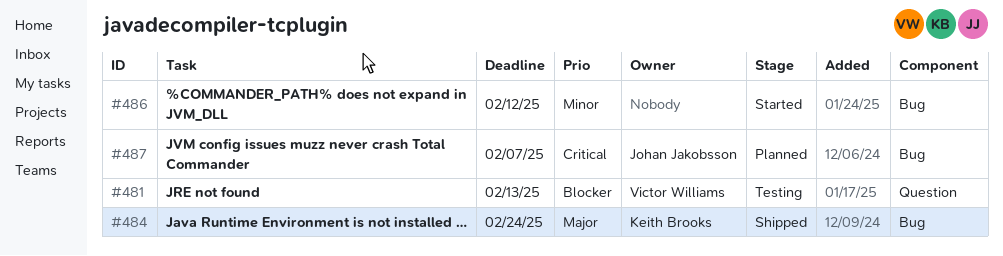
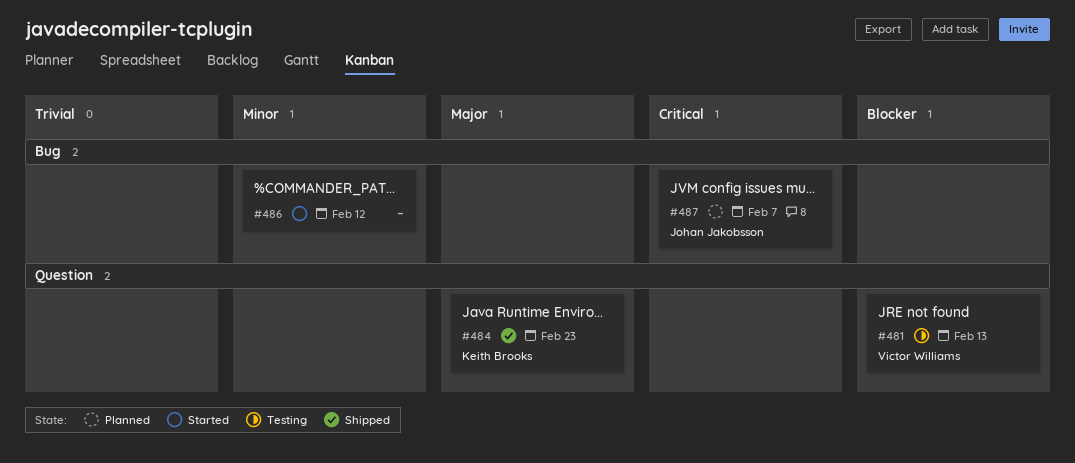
#484, label: Bug -> Question
#484, due: Feb 24 -> Feb 23

